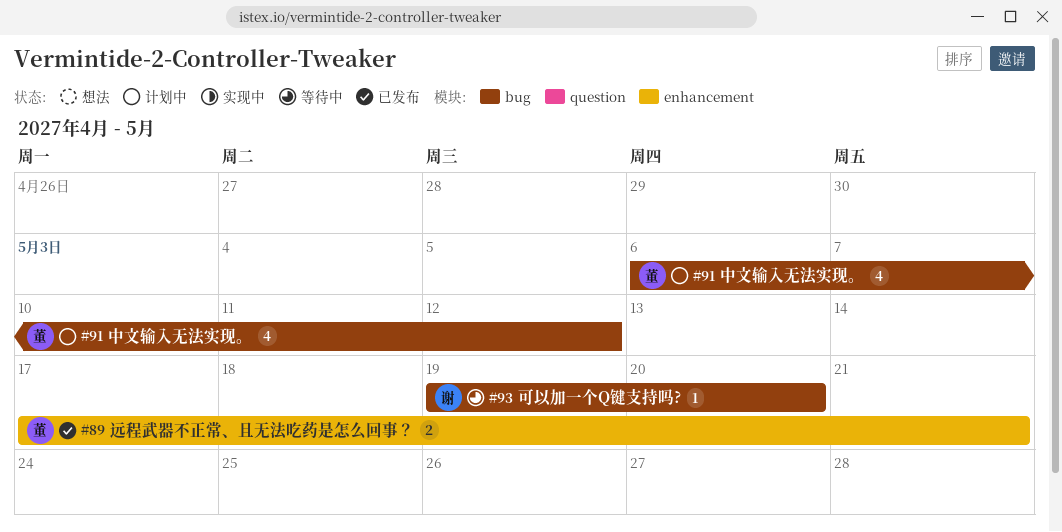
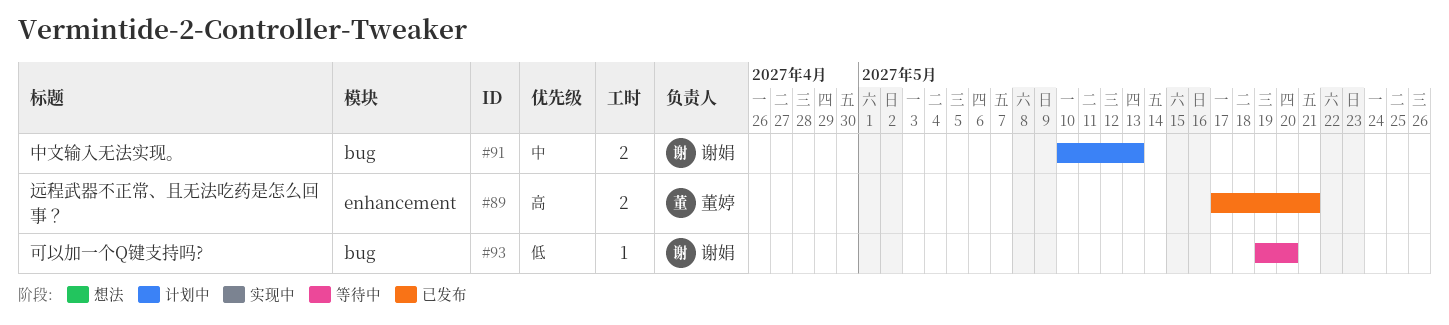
#91, owner: 董婷 -> 谢娟
#91, estimate: 4 -> 2
#91, start: May 6 -> May 10
#91, due: May 12 -> May 13

